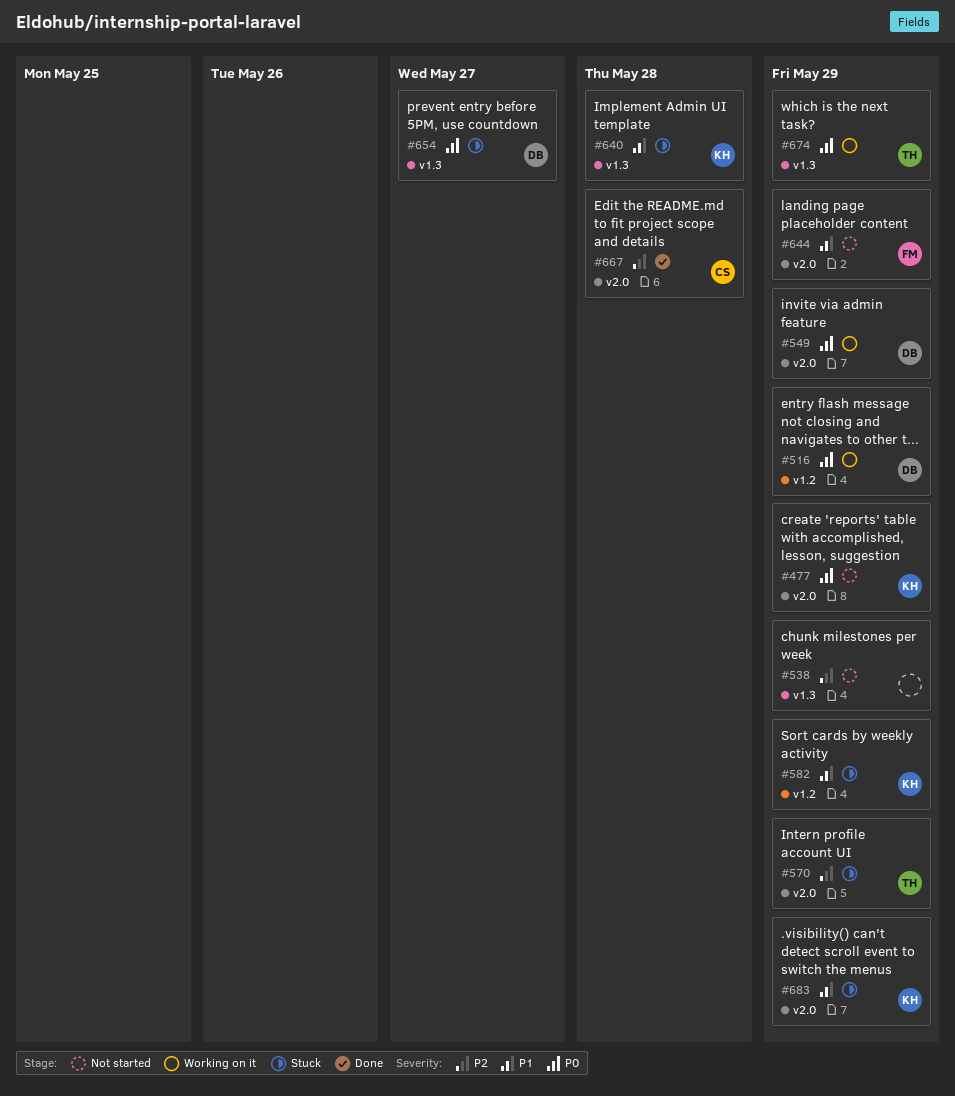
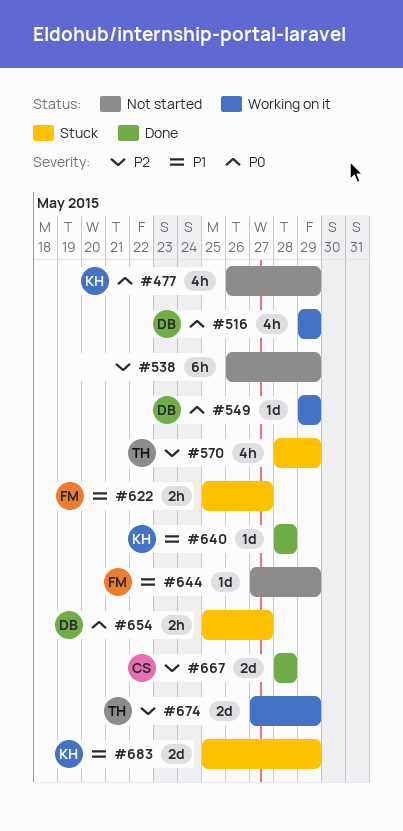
#582: present -> none
#622: none -> present
#640, status: Stuck -> Done
#674, priority: P0 -> P2

